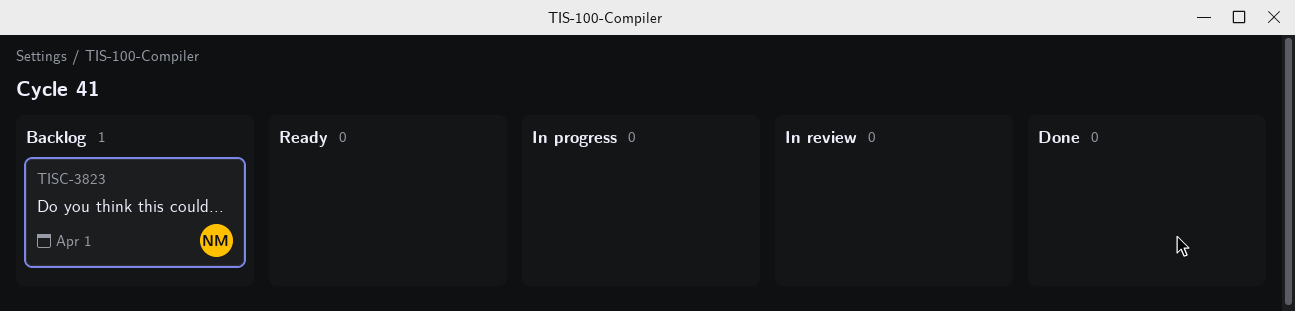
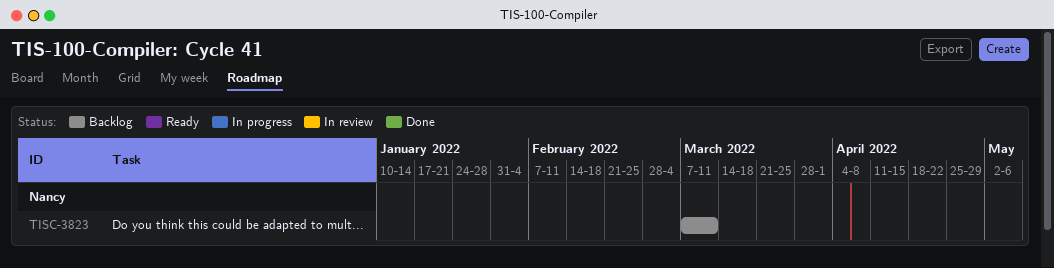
TISC-3823, due: Apr 1 -> Mar 11

